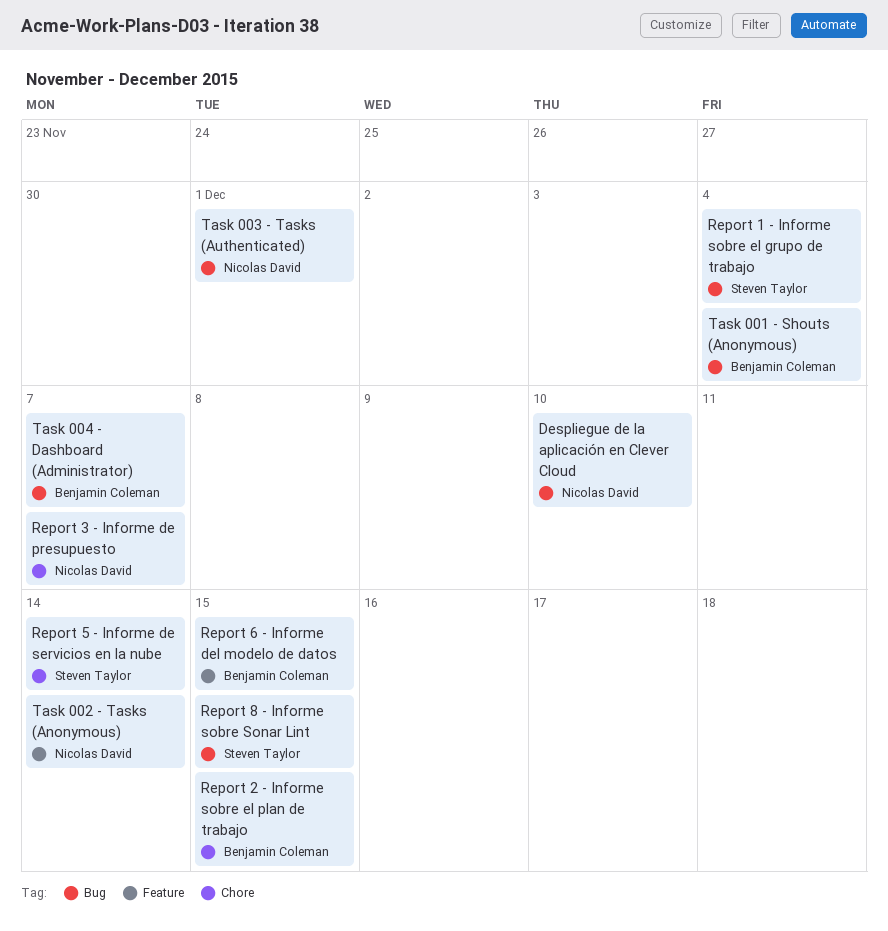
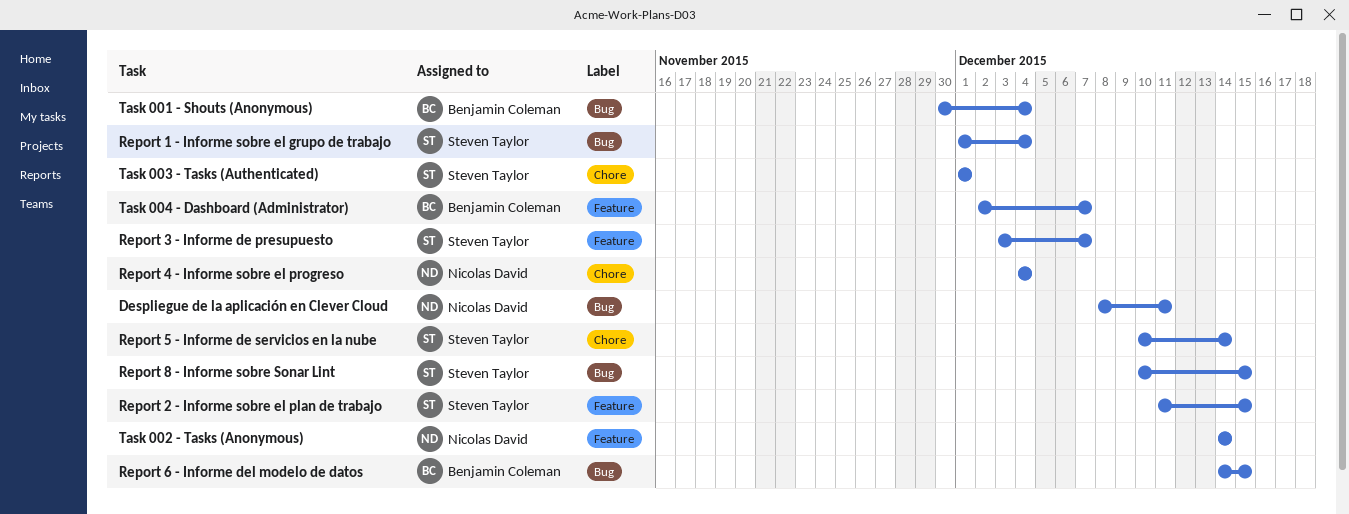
Despliegue de la aplicación en Clever Cloud, due: Dec 10 -> Dec 11
Report 2 - Informe sobre el plan de trabajo, owner: Benjamin Coleman -> Steven Taylor
Report 2 - Informe sobre el plan de trabajo, label: Chore -> Feature
Report 3 - Informe de presupuesto, owner: Nicolas David -> Steven Taylor
Report 3 - Informe de presupuesto, label: Chore -> Feature
Report 4 - Informe sobre el progreso: none -> present
Report 6 - Informe del modelo de datos, label: Feature -> Bug
Task 003 - Tasks (Authenticated), owner: Nicolas David -> Steven Taylor
Task 003 - Tasks (Authenticated), label: Bug -> Chore
Task 004 - Dashboard (Administrator), label: Bug -> Feature

